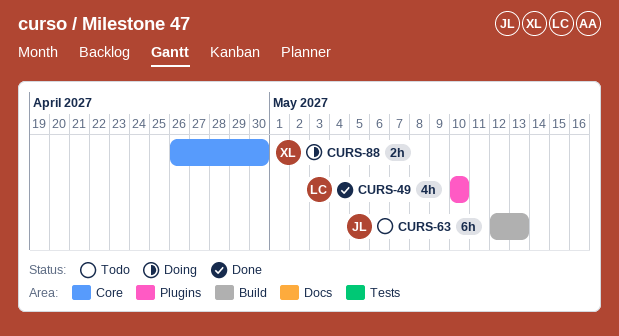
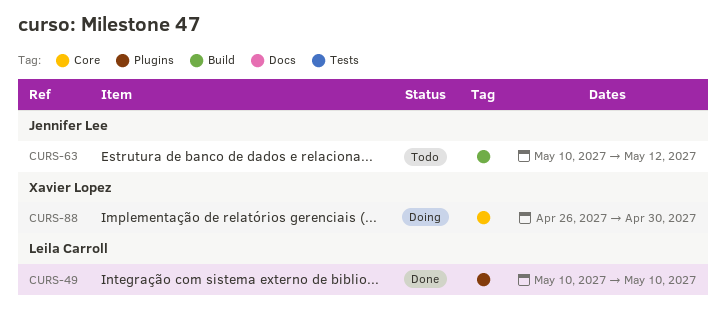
CURS-63, start: May 12 -> May 10
CURS-63, due: May 13 -> May 12

